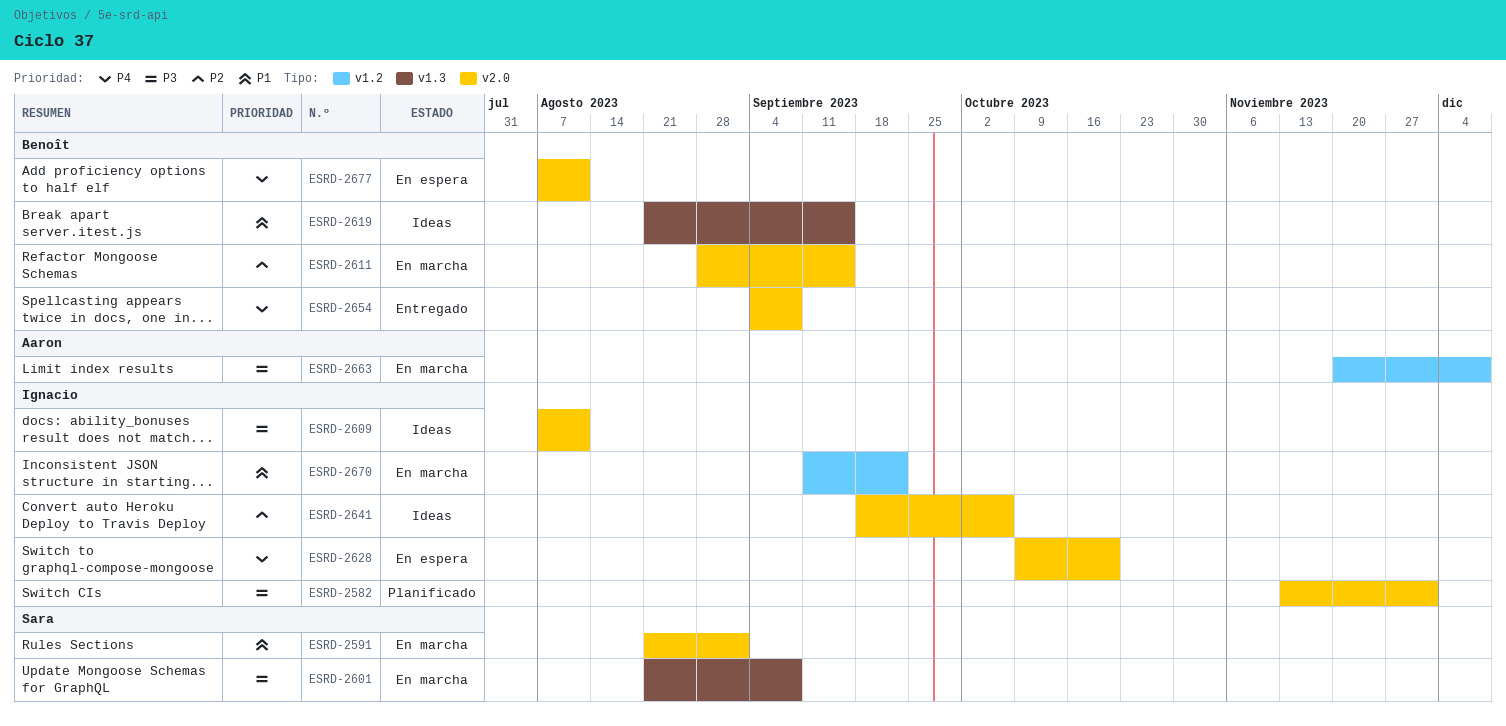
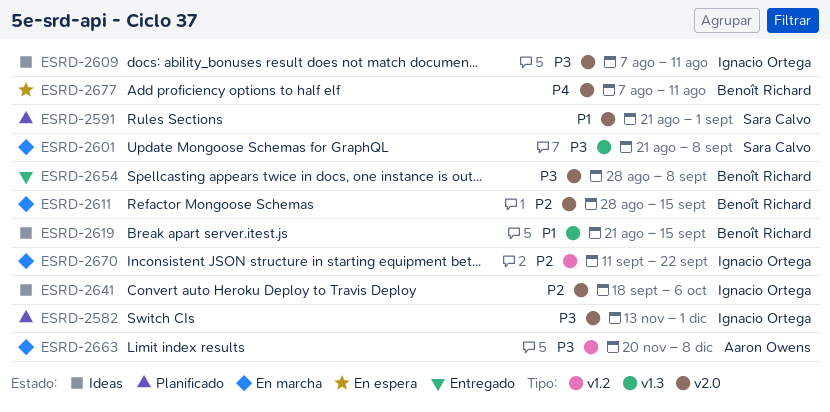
ESRD-2591, status: En marcha -> Planificado
ESRD-2628: present -> none
ESRD-2654, priority: P4 -> P3
ESRD-2654, start: Sep 4 -> Aug 28
ESRD-2670, priority: P1 -> P2

